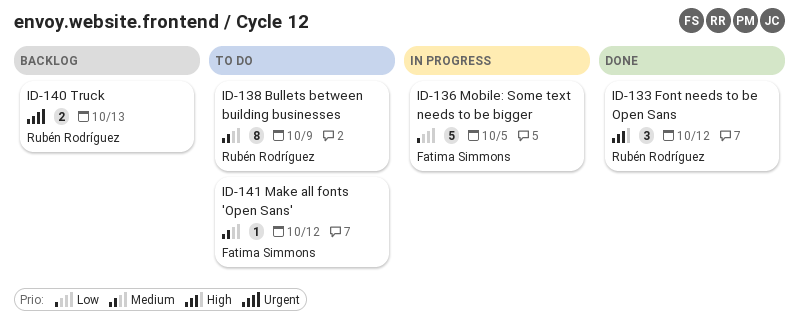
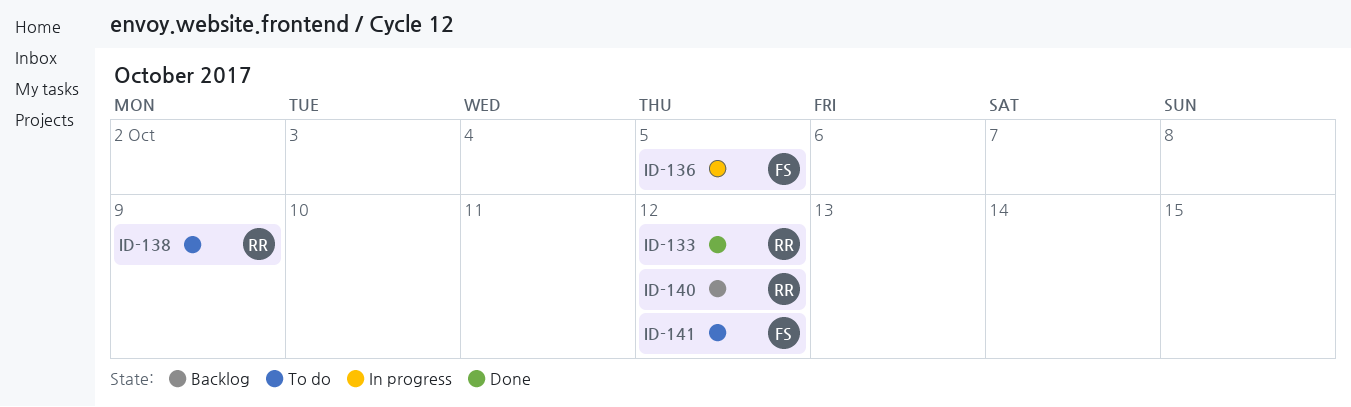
ID-140, due: Oct 13 -> Oct 12

